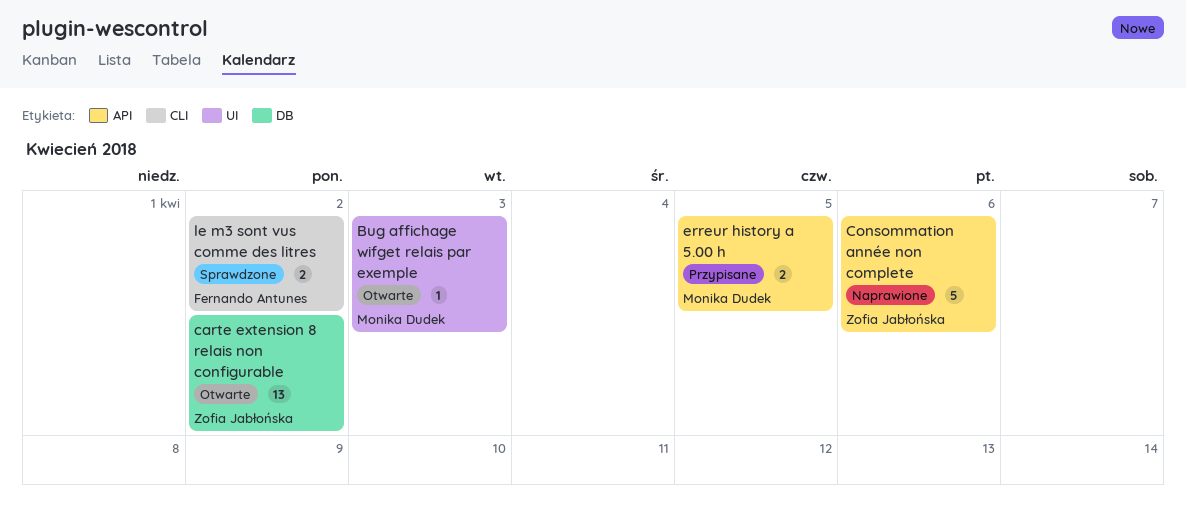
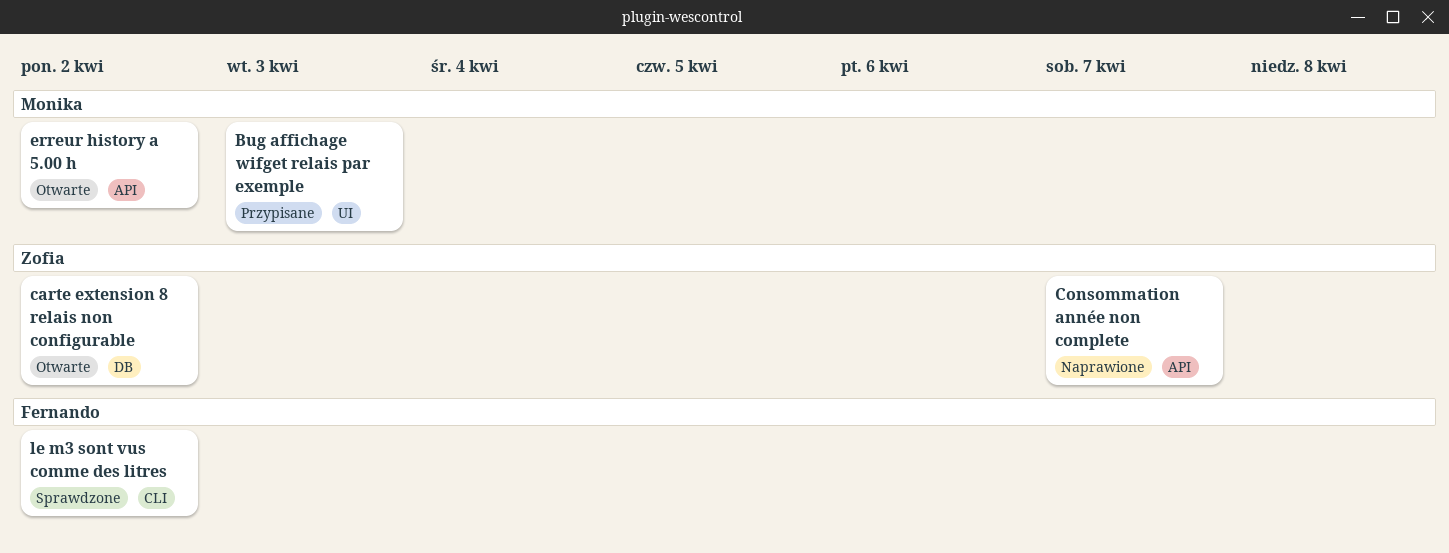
Bug affichage wifget relais par exemple, status: Otwarte -> Przypisane
Consommation année non complete, due: Apr 6 -> Apr 7
erreur history a 5.00 h, status: Przypisane -> Otwarte
erreur history a 5.00 h, due: Apr 5 -> Apr 2

